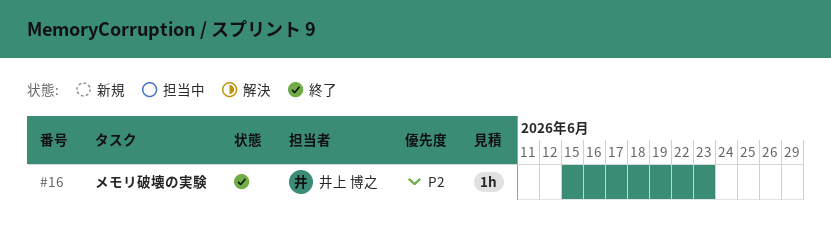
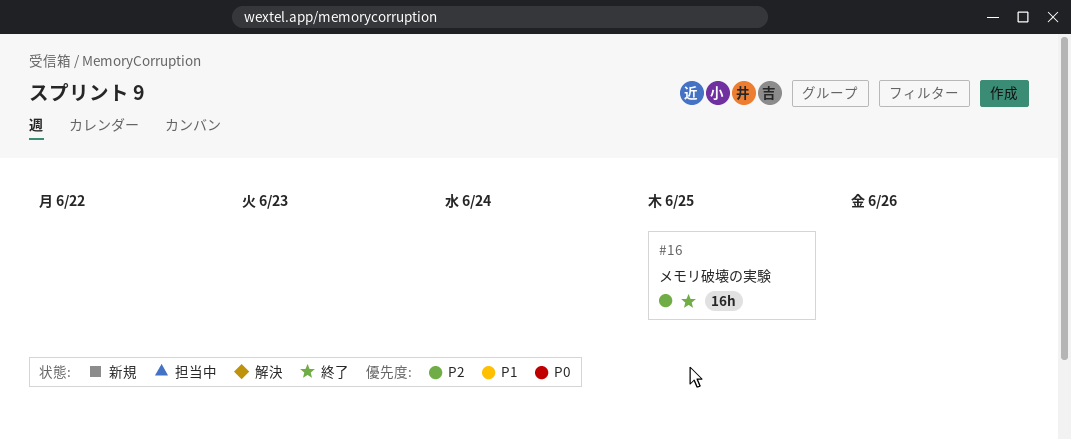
#16, estimate: 1h -> 16h
#16, due: Jun 23 -> Jun 25

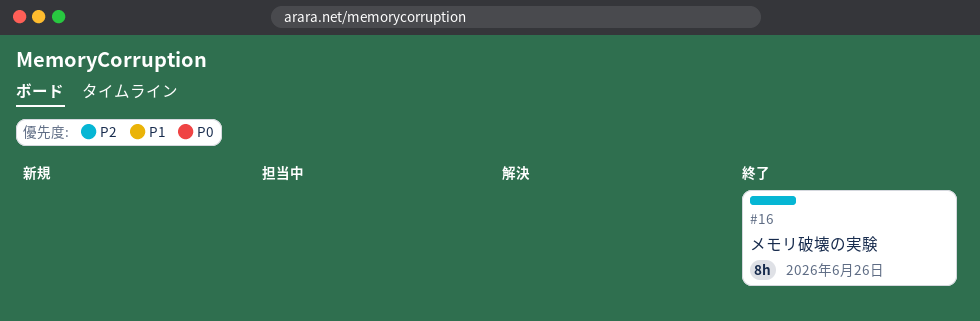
#16, estimate: 16h -> 8h
#16, due: Jun 25 -> Jun 26

